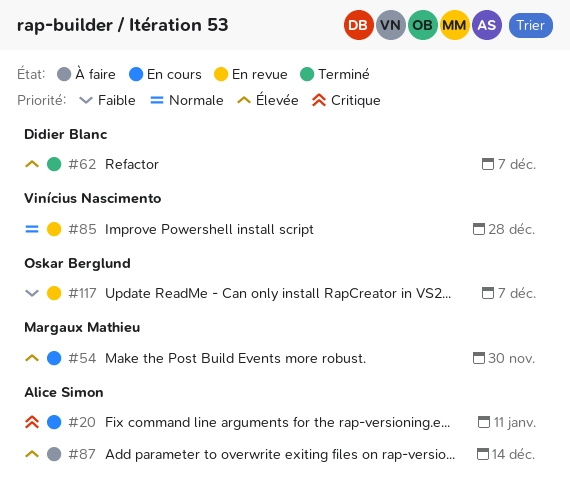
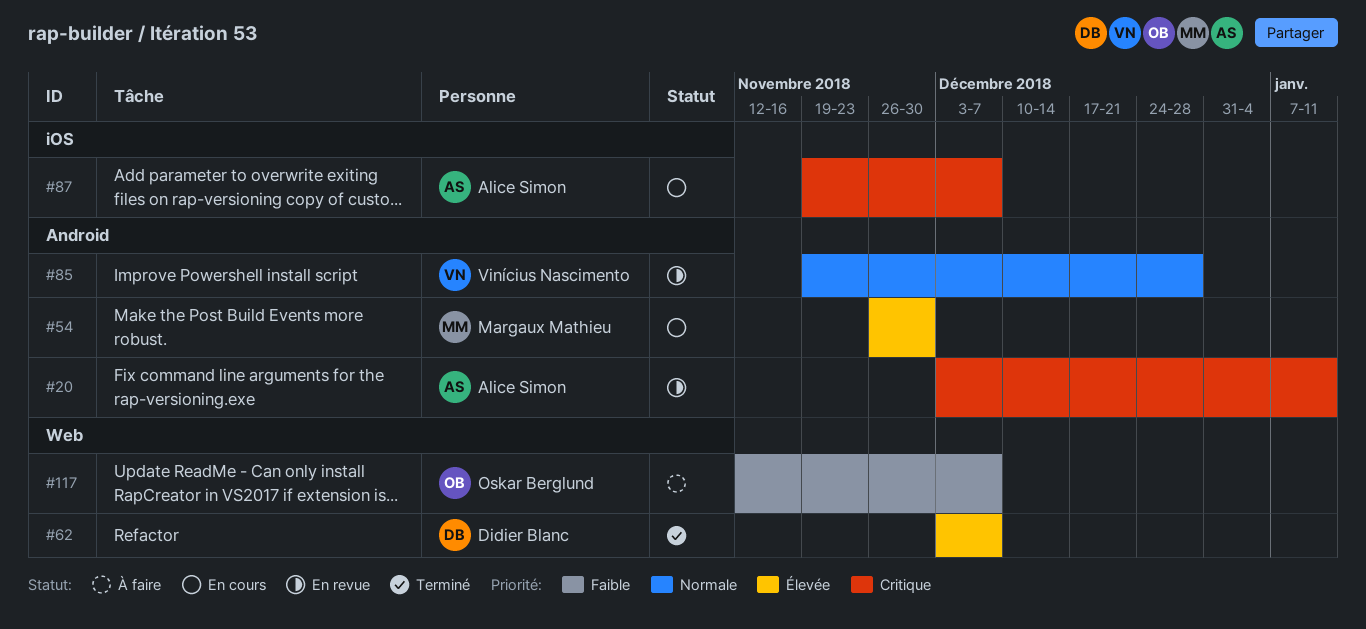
#20, status: En cours -> En revue
#87, status: À faire -> En cours
#87, priority: Élevée -> Critique
#87, due: Dec 14 -> Dec 7
#117, status: En revue -> À faire

